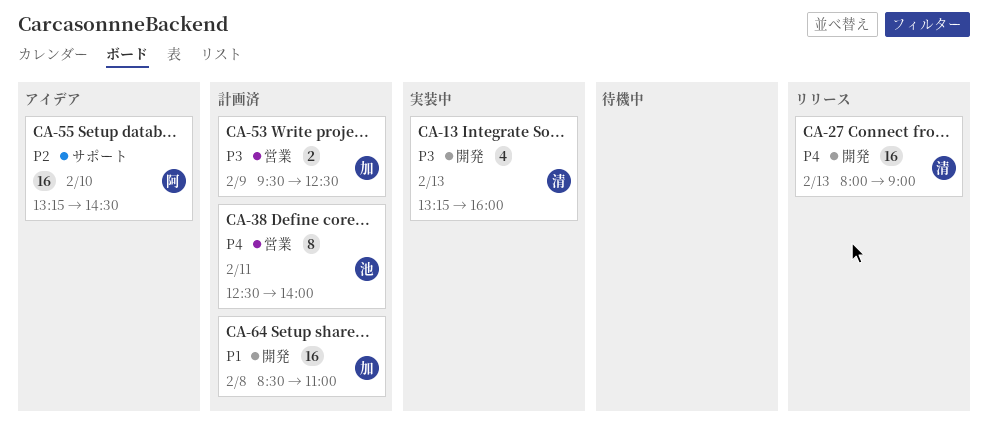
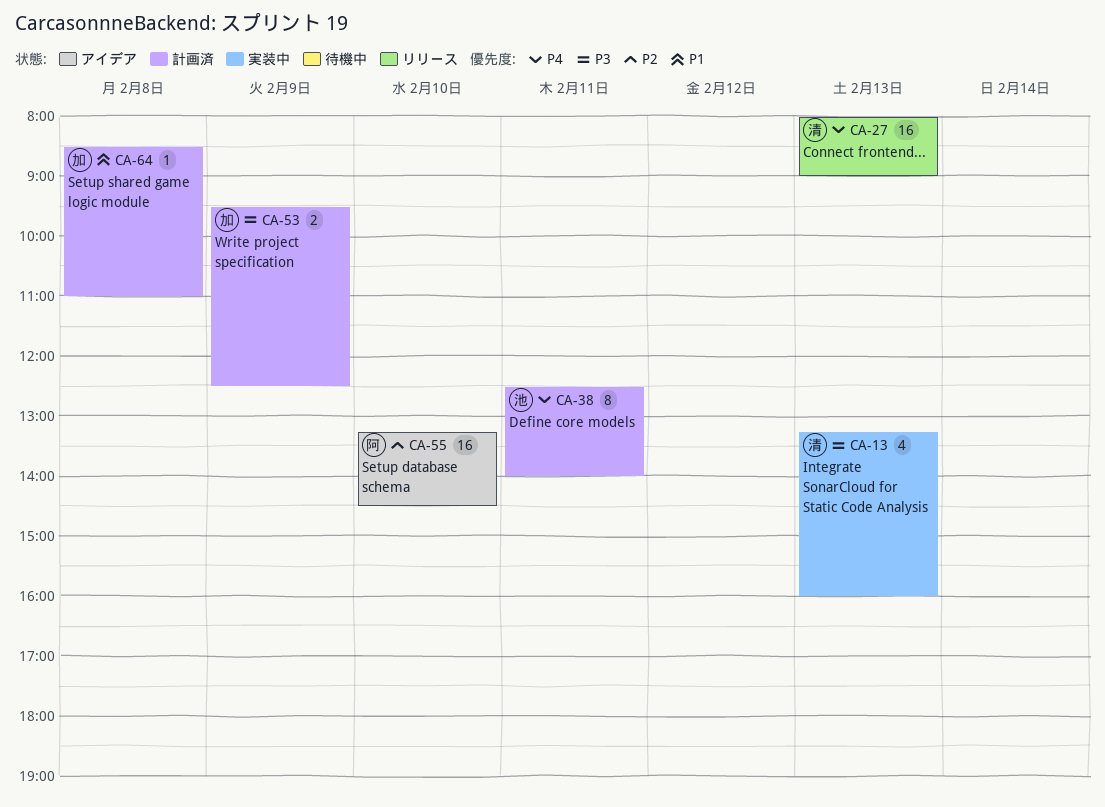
CA-64, estimate: 16 -> 1

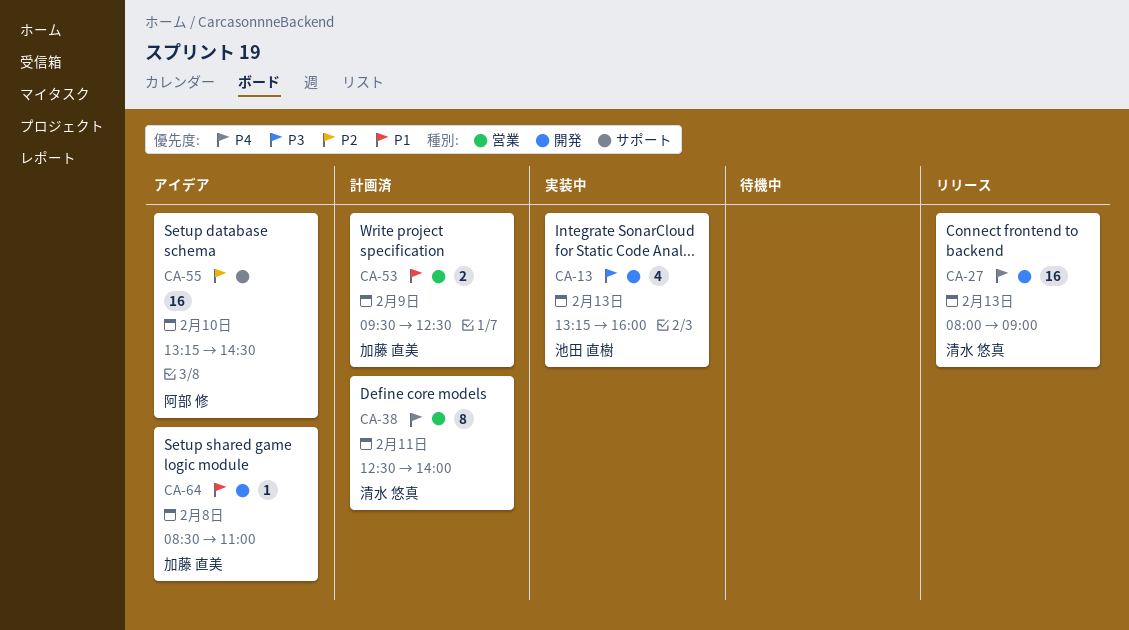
CA-13, owner: 清水 悠真 -> 池田 直樹
CA-38, owner: 池田 直樹 -> 清水 悠真
CA-53, priority: P3 -> P1
CA-64, status: 計画済 -> アイデア

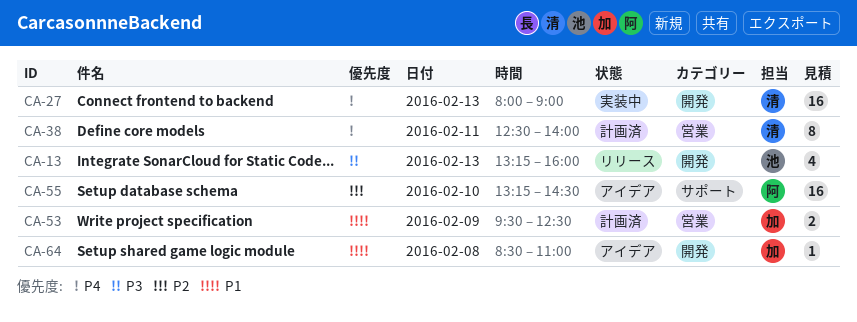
CA-13, status: 実装中 -> リリース
CA-27, status: リリース -> 実装中

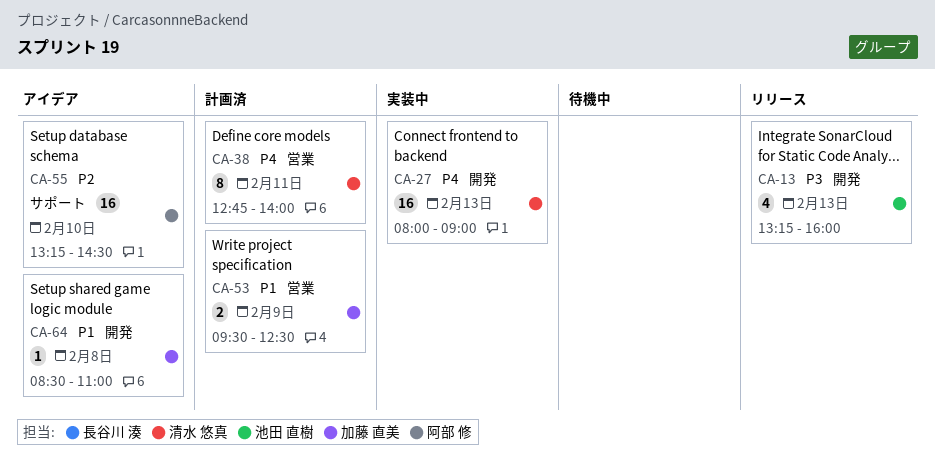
CA-38, begins: 12:30 -> 12:45

